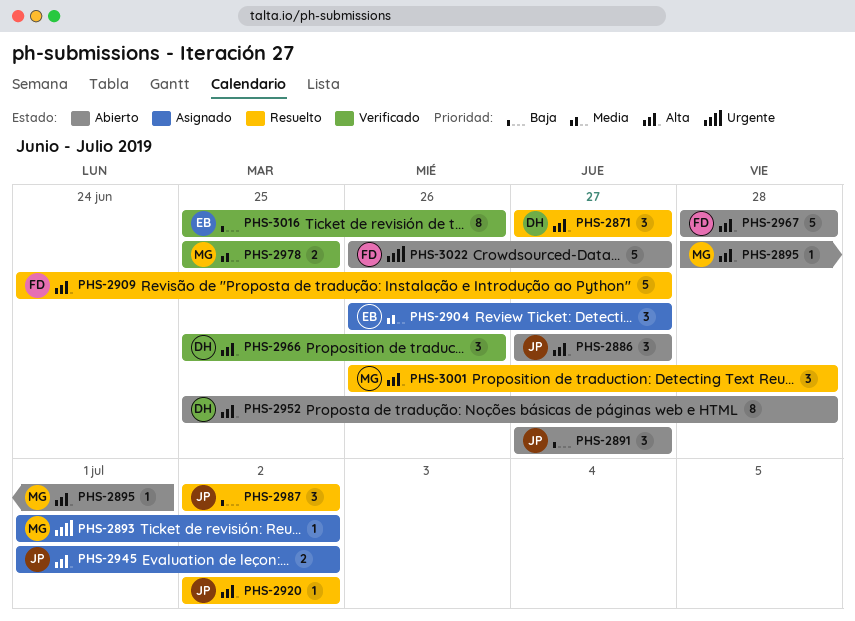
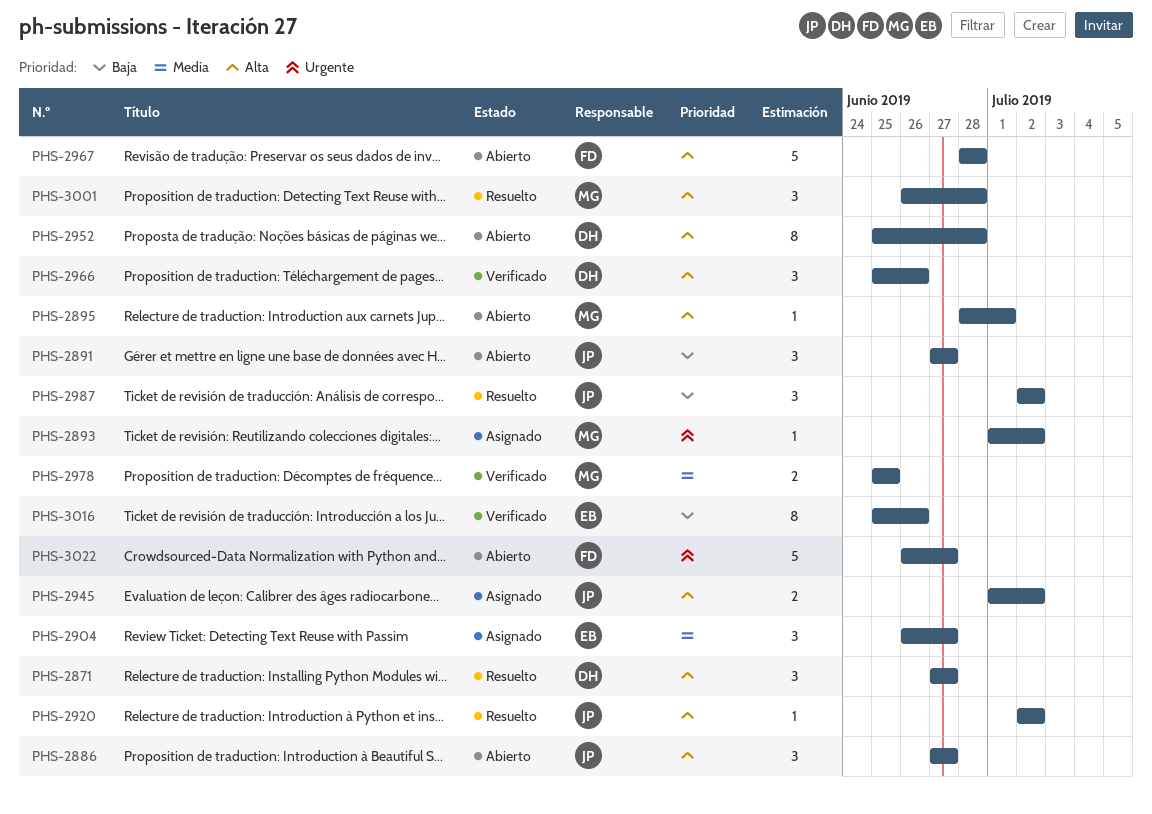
PHS-2909: present -> none

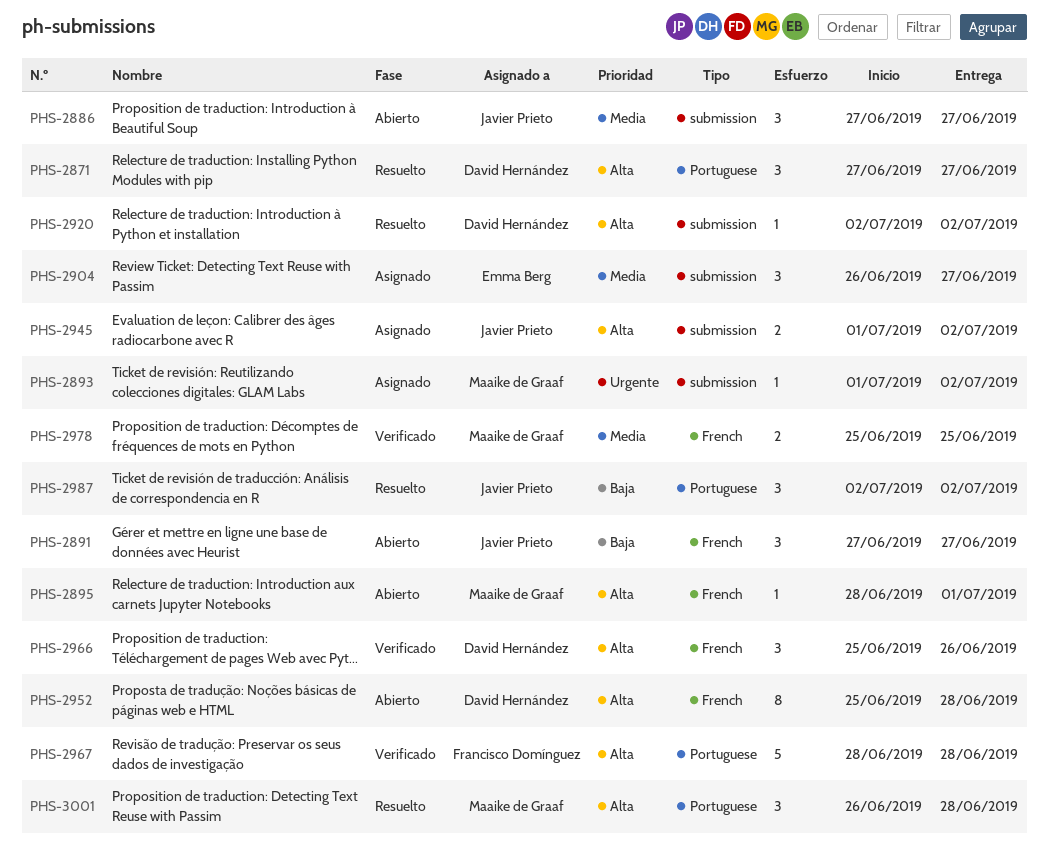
PHS-2886, priority: Alta -> Media
PHS-2920, owner: Javier Prieto -> David Hernández
PHS-2967, status: Abierto -> Verificado
PHS-3016: present -> none
PHS-3022: present -> none

